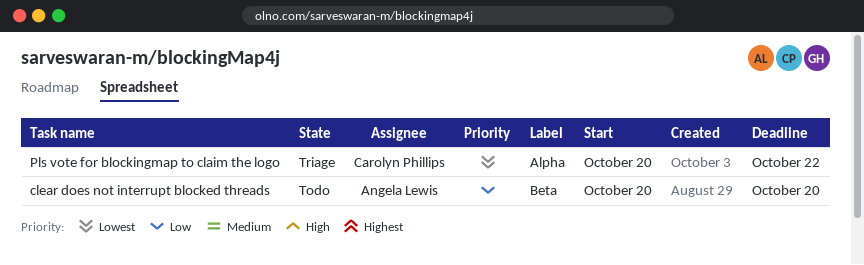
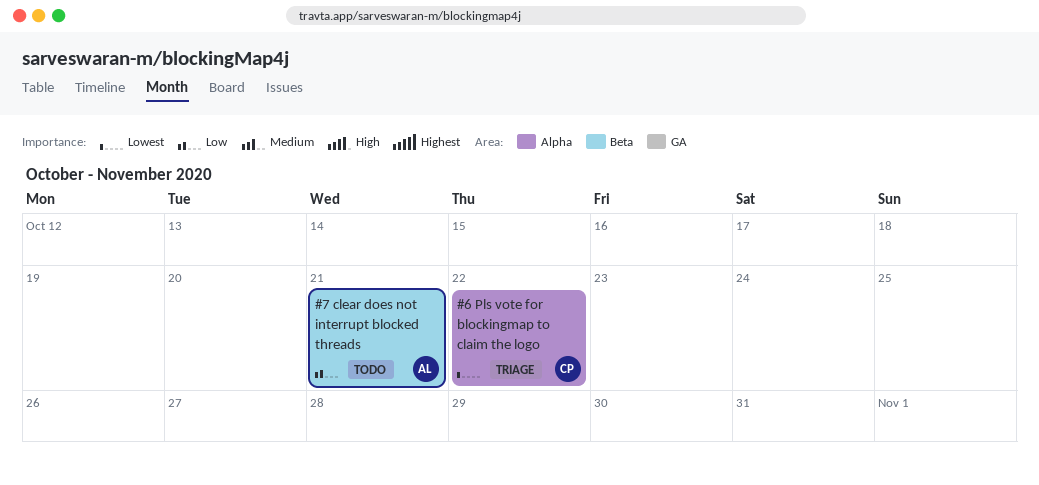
clear does not interrupt blocked threads, due: Oct 20 -> Oct 21

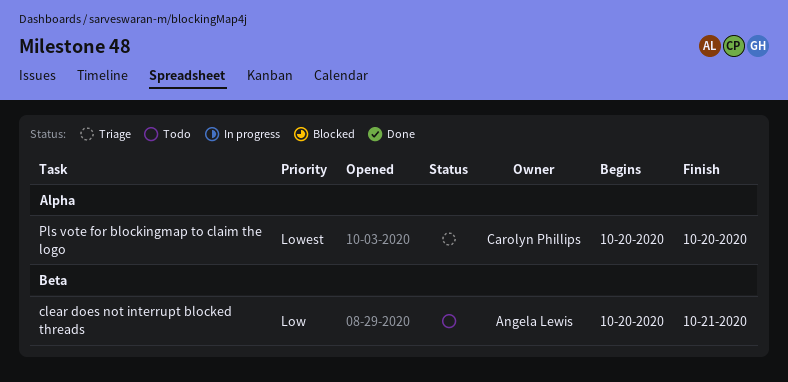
Pls vote for blockingmap to claim the logo, due: Oct 22 -> Oct 20

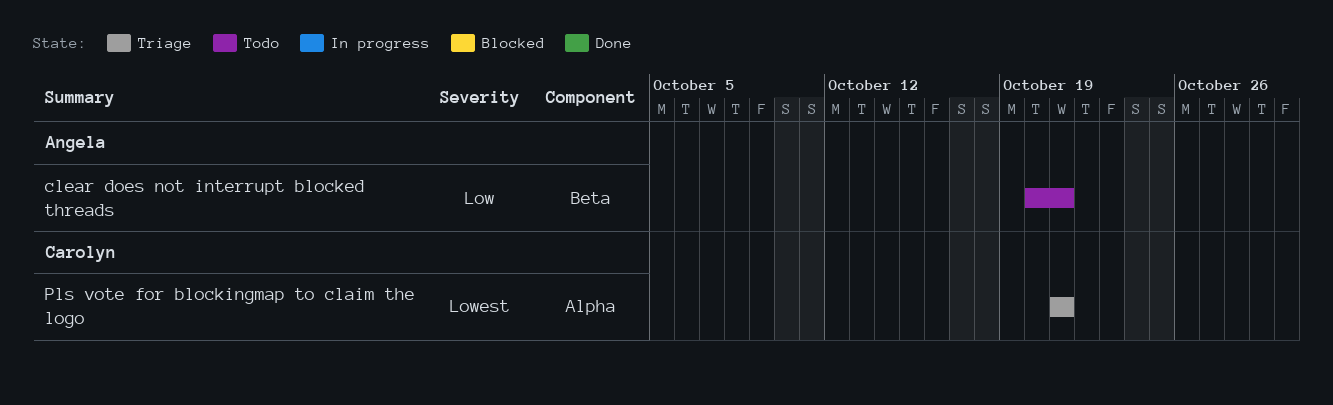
Pls vote for blockingmap to claim the logo, start: Oct 20 -> Oct 21
Pls vote for blockingmap to claim the logo, due: Oct 20 -> Oct 21

